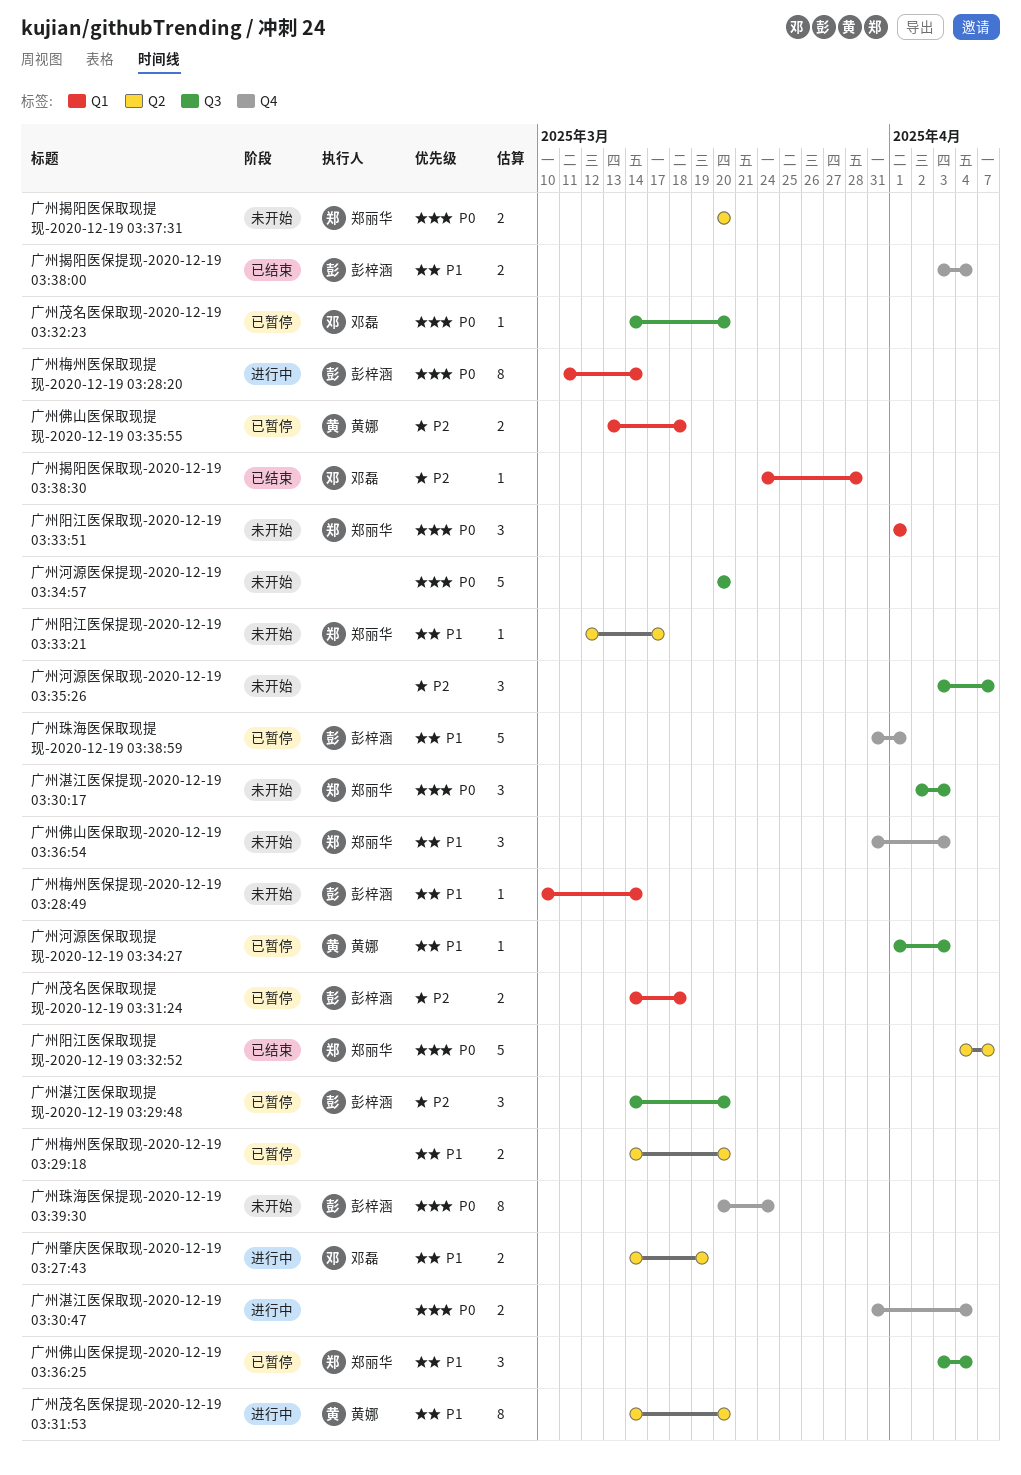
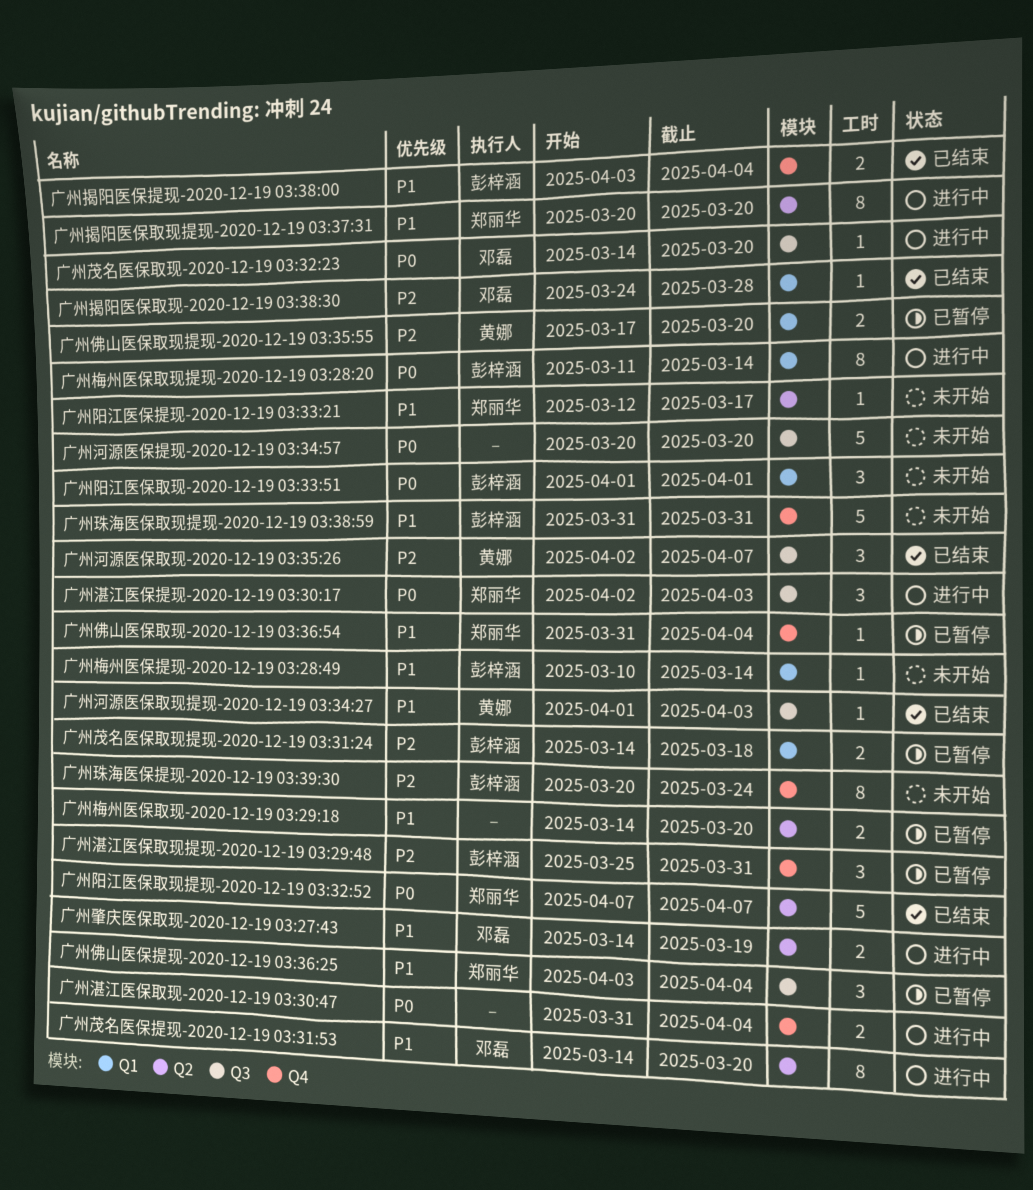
广州佛山医保取现-2020-12-19 03:36:54, status: 未开始 -> 已暂停
广州佛山医保取现-2020-12-19 03:36:54, estimate: 3 -> 1
广州佛山医保取现-2020-12-19 03:36:54, due: Apr 3 -> Apr 4
广州佛山医保取现提现-2020-12-19 03:35:55, start: Mar 13 -> Mar 17
广州佛山医保取现提现-2020-12-19 03:35:55, due: Mar 18 -> Mar 20
广州揭阳医保取现提现-2020-12-19 03:37:31, status: 未开始 -> 进行中
广州揭阳医保取现提现-2020-12-19 03:37:31, priority: P0 -> P1
广州揭阳医保取现提现-2020-12-19 03:37:31, estimate: 2 -> 8
广州河源医保取现-2020-12-19 03:35:26, status: 未开始 -> 已结束
广州河源医保取现-2020-12-19 03:35:26, owner: none -> 黄娜
广州河源医保取现-2020-12-19 03:35:26, start: Apr 3 -> Apr 2
广州河源医保取现提现-2020-12-19 03:34:27, status: 已暂停 -> 已结束
广州湛江医保取现提现-2020-12-19 03:29:48, label: Q3 -> Q4
广州湛江医保取现提现-2020-12-19 03:29:48, start: Mar 14 -> Mar 25
广州湛江医保取现提现-2020-12-19 03:29:48, due: Mar 20 -> Mar 31
广州湛江医保提现-2020-12-19 03:30:17, status: 未开始 -> 进行中
广州珠海医保取现提现-2020-12-19 03:38:59, status: 已暂停 -> 未开始
广州珠海医保取现提现-2020-12-19 03:38:59, due: Apr 1 -> Mar 31
广州珠海医保提现-2020-12-19 03:39:30, priority: P0 -> P2
广州茂名医保取现-2020-12-19 03:32:23, status: 已暂停 -> 进行中
广州茂名医保提现-2020-12-19 03:31:53, owner: 黄娜 -> 邓磊
广州阳江医保取现-2020-12-19 03:33:51, owner: 郑丽华 -> 彭梓涵
广州阳江医保取现提现-2020-12-19 03:32:52, start: Apr 4 -> Apr 7

